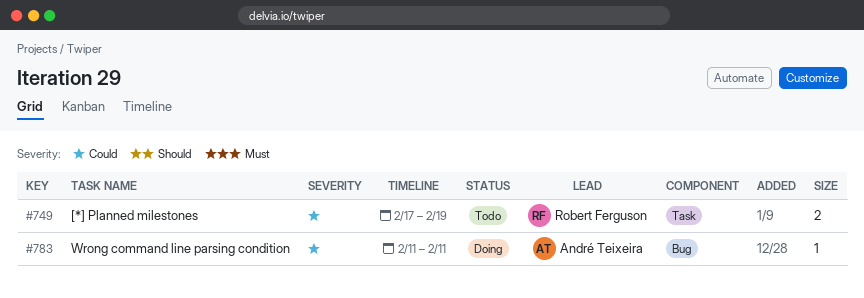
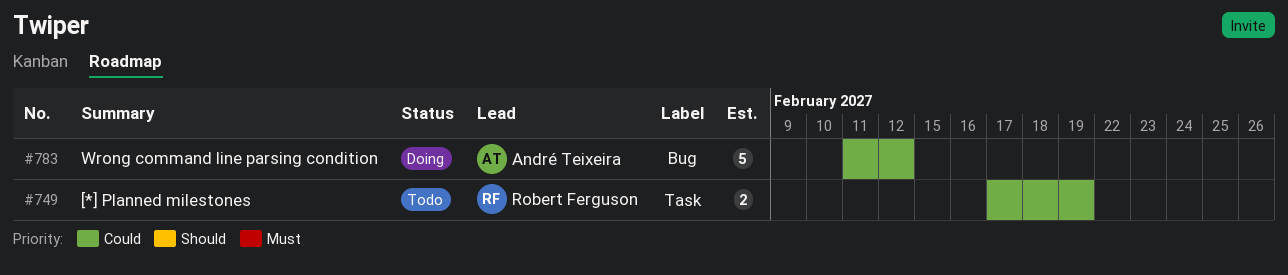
#783, estimate: 1 -> 5
#783, due: Feb 11 -> Feb 12

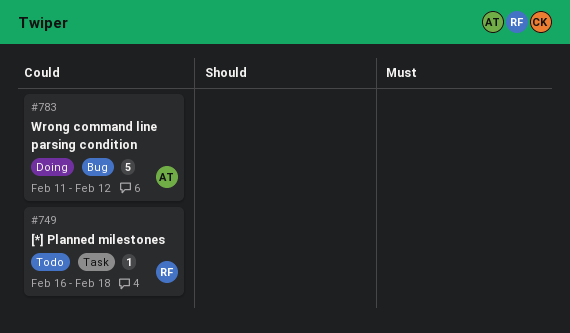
#749, estimate: 2 -> 1
#749, start: Feb 17 -> Feb 16
#749, due: Feb 19 -> Feb 18

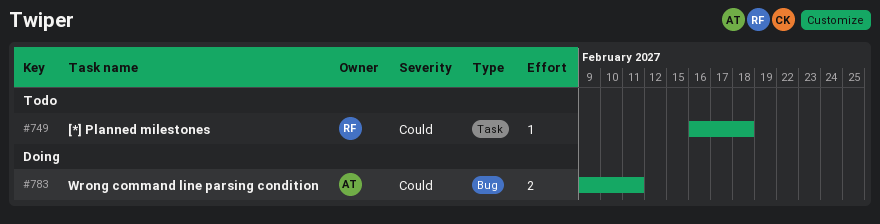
#783, estimate: 5 -> 2
#783, start: Feb 11 -> Feb 9
#783, due: Feb 12 -> Feb 11

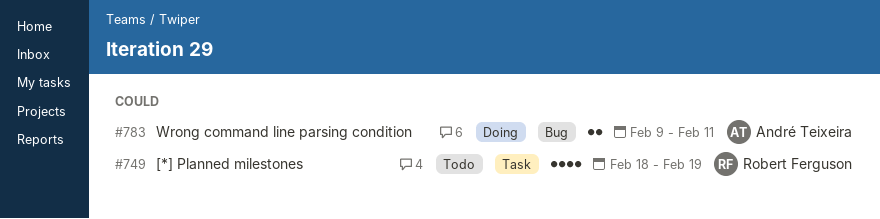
#749, estimate: 1 -> 4
#749, start: Feb 16 -> Feb 18
#749, due: Feb 18 -> Feb 19

